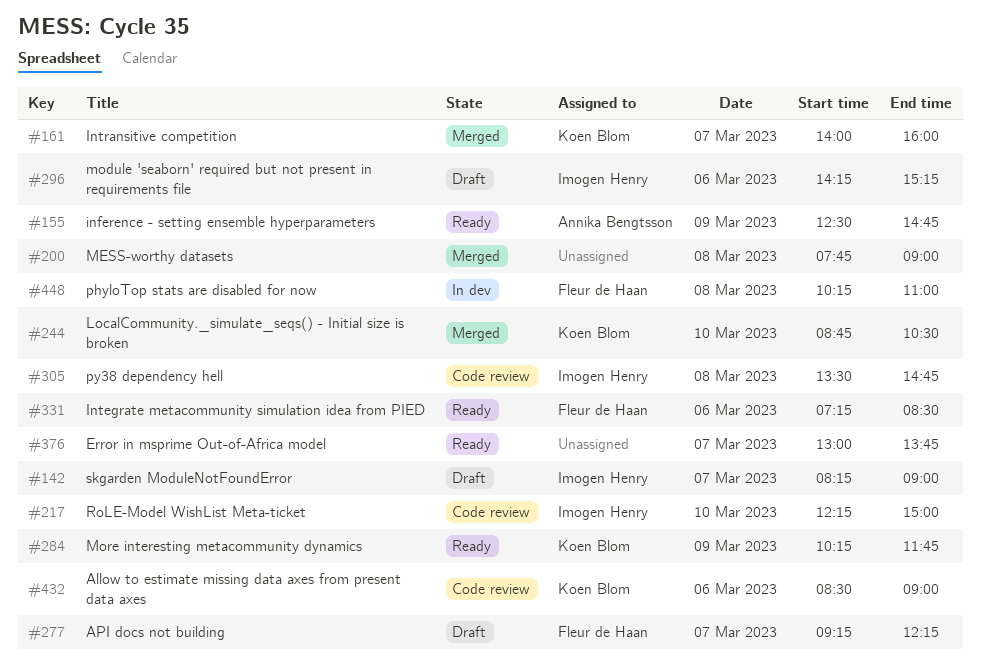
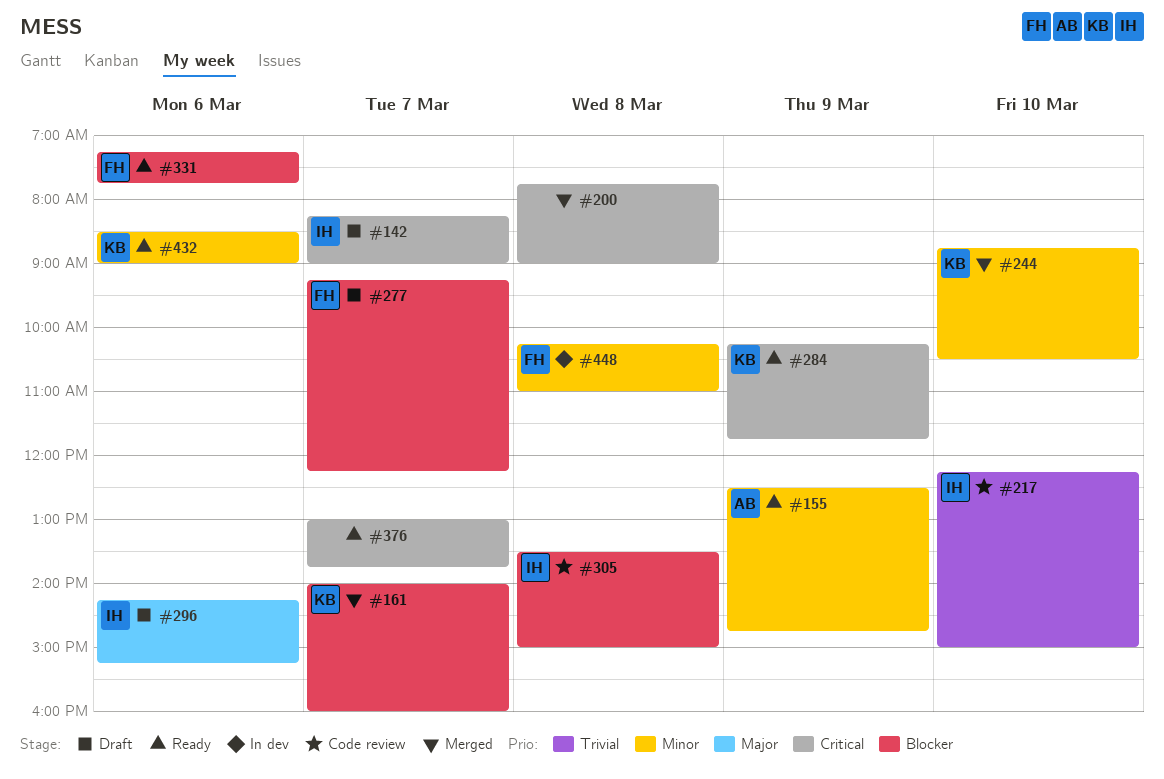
#305, ends: 14:45 -> 15:00
#331, ends: 08:30 -> 07:45
#432, status: Code review -> Ready

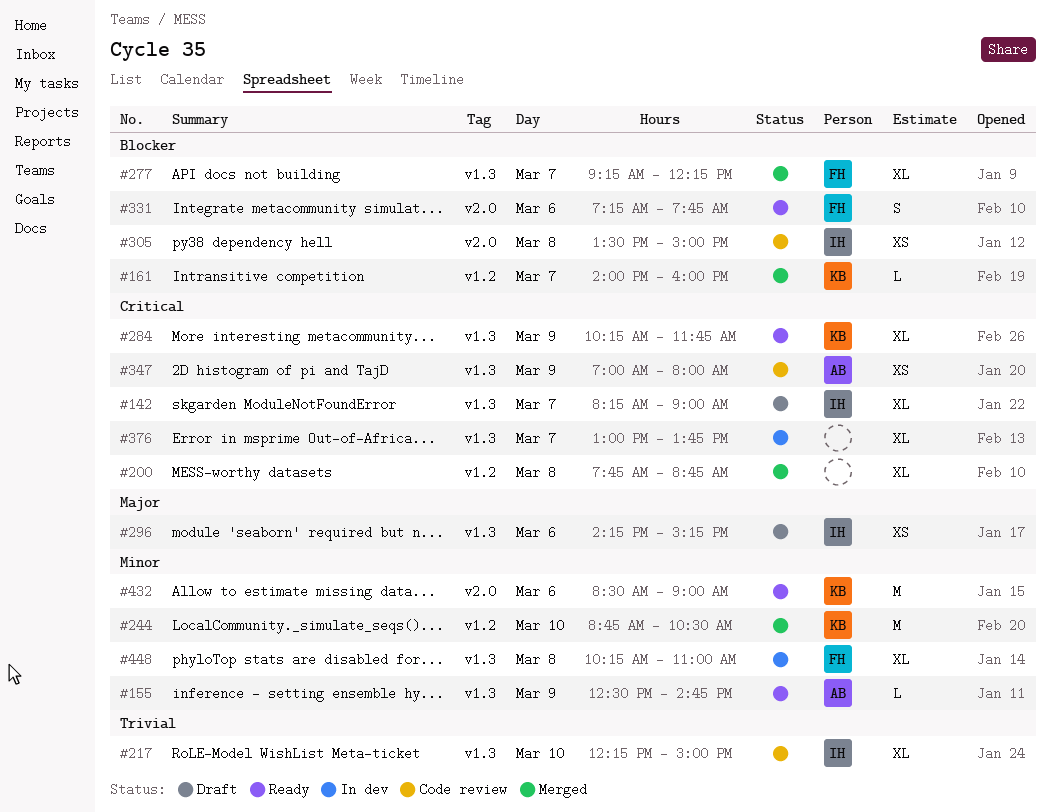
#200, ends: 09:00 -> 08:45
#277, status: Draft -> Merged
#347: none -> present
#376, status: Ready -> In dev

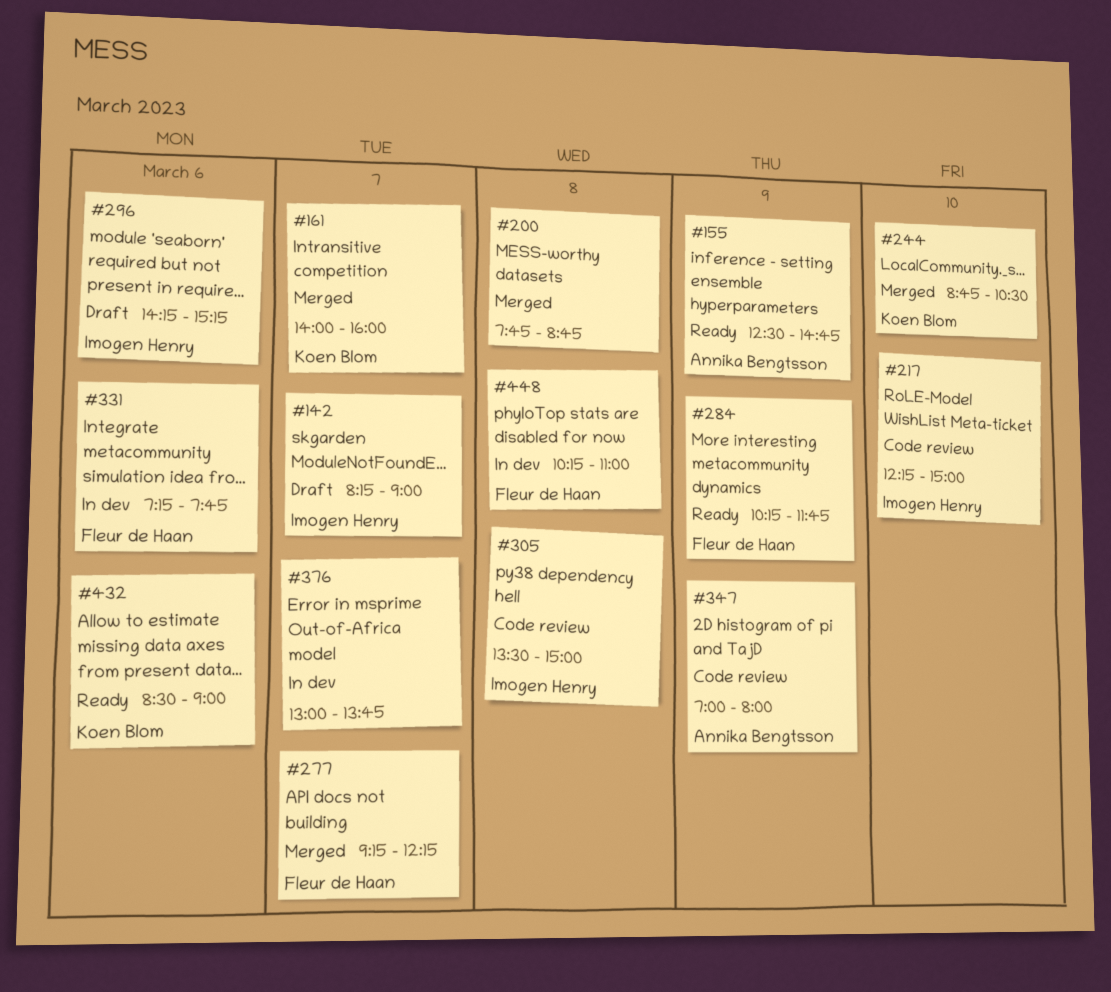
#284, owner: Koen Blom -> Fleur de Haan
#331, status: Ready -> In dev

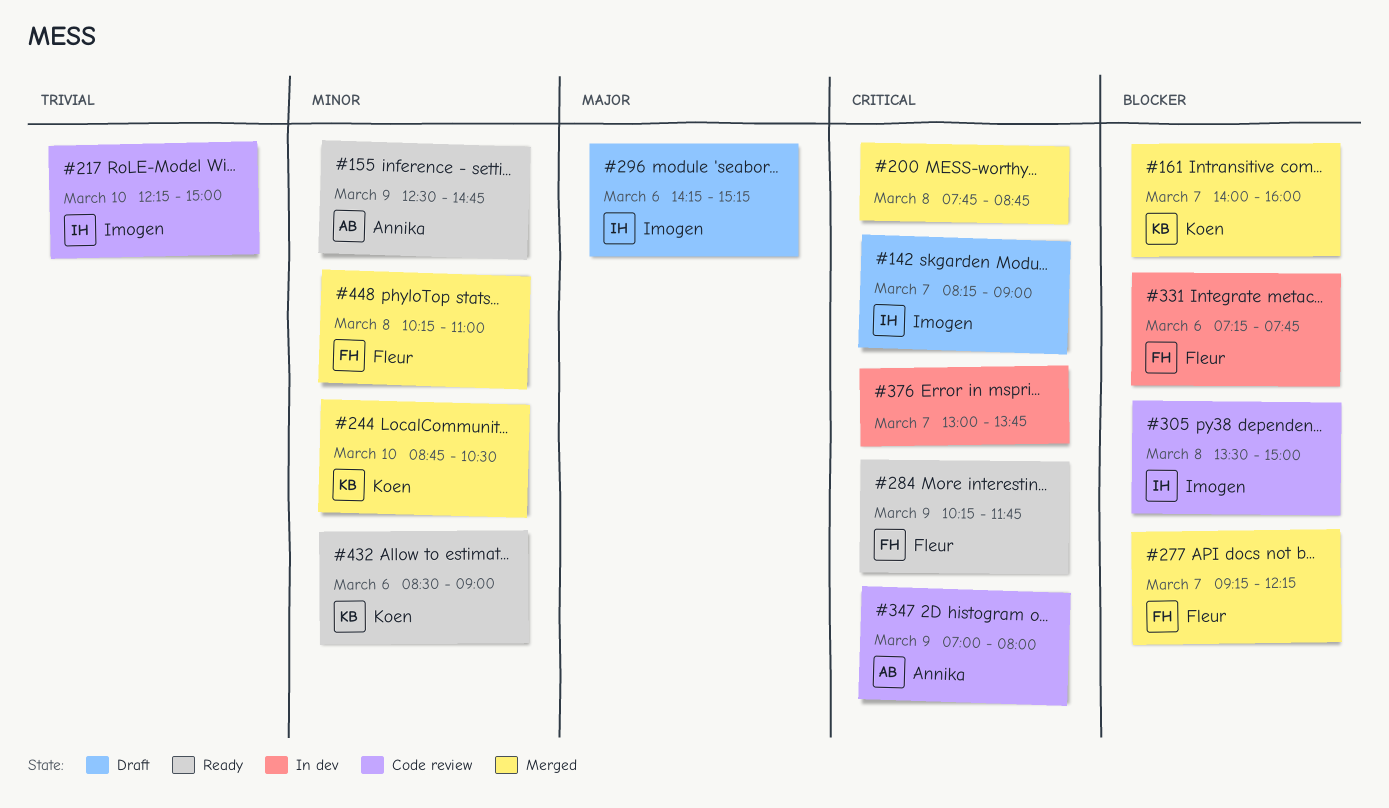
#448, status: In dev -> Merged

